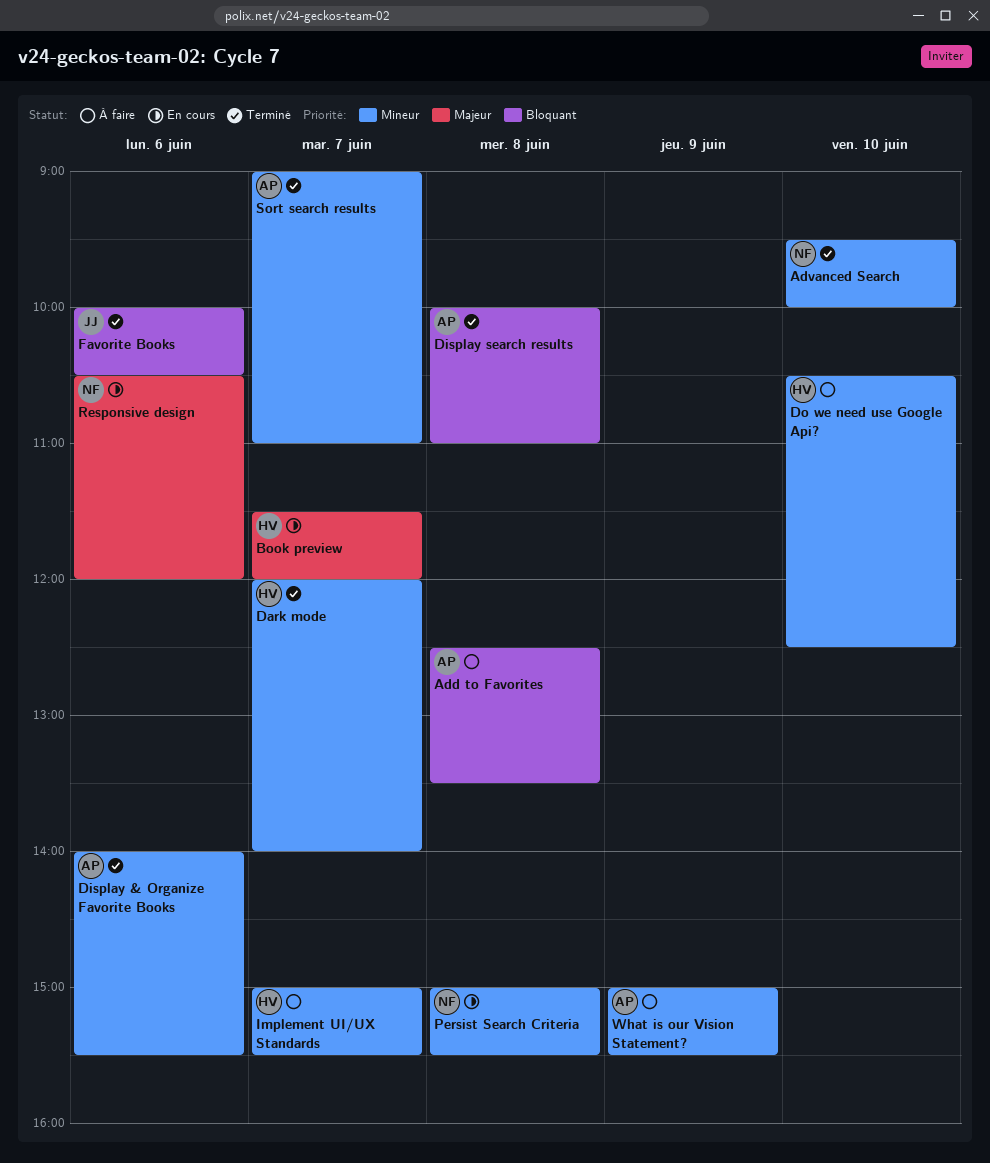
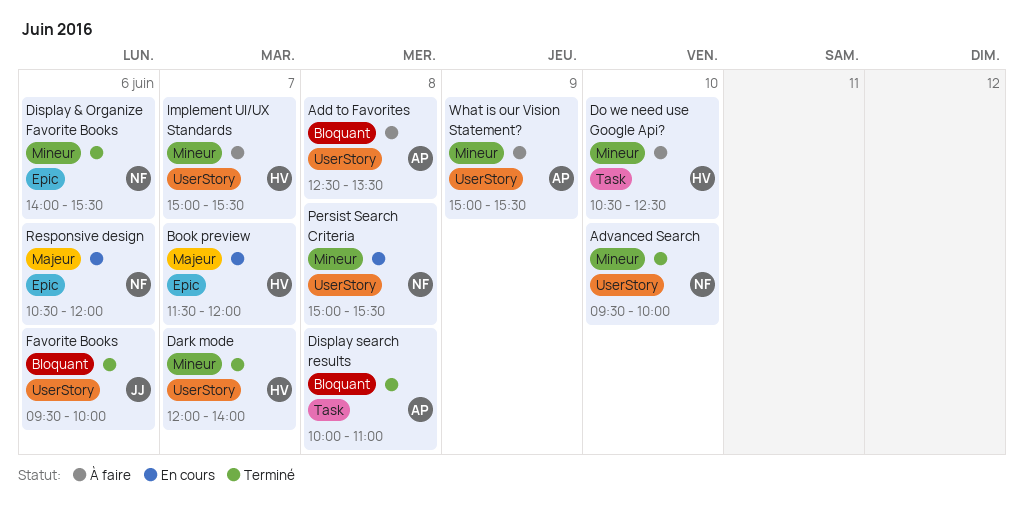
Display & Organize Favorite Books, owner: AP -> NF
Favorite Books, begins: 10:00 -> 09:30
Favorite Books, ends: 10:30 -> 10:00
Sort search results: present -> none

